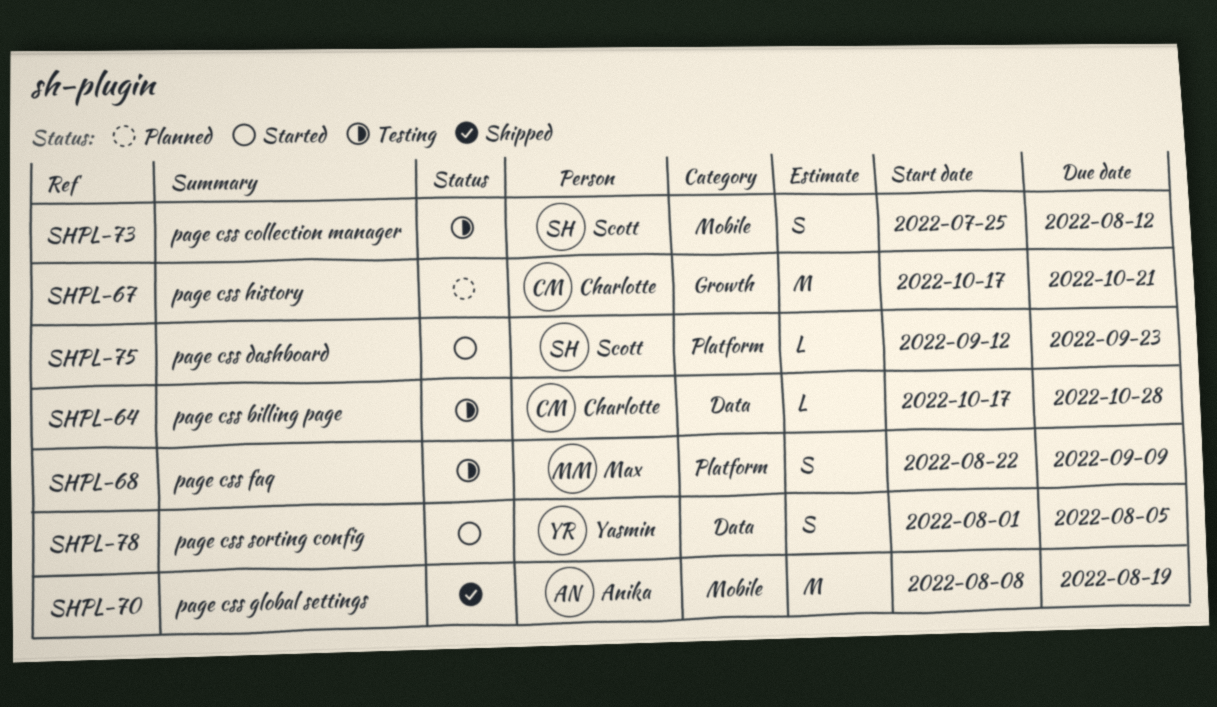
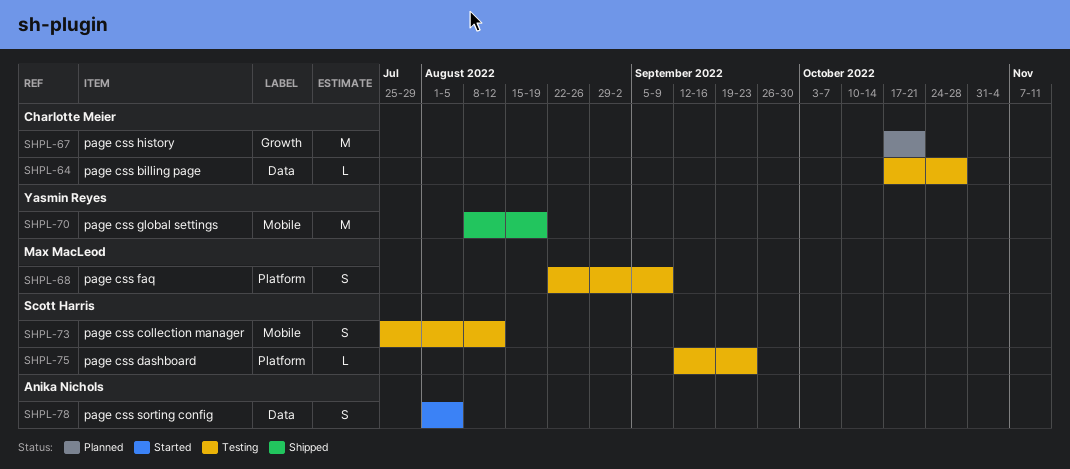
SHPL-70, owner: Anika Nichols -> Yasmin Reyes
SHPL-75, status: Started -> Testing
SHPL-78, owner: Yasmin Reyes -> Anika Nichols

